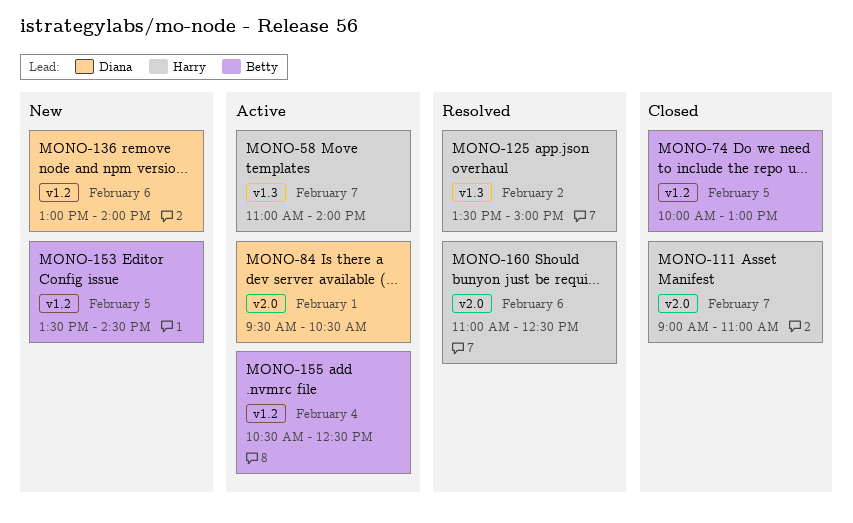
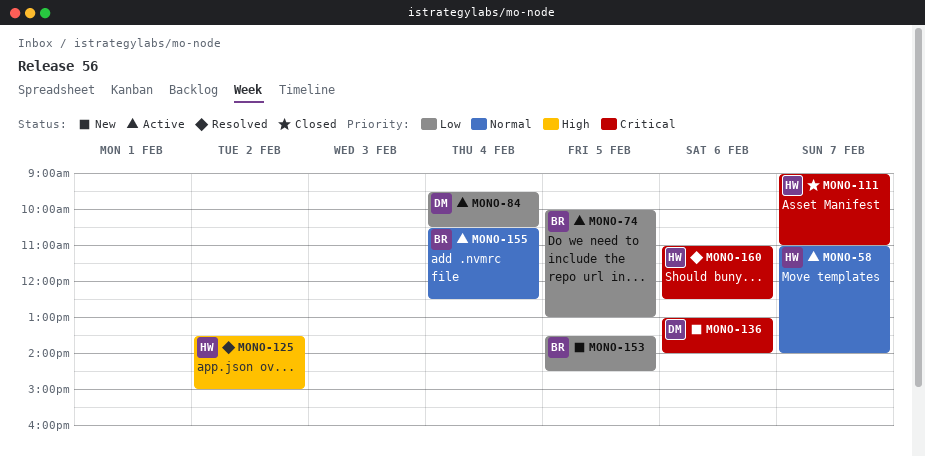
MONO-74, status: Closed -> Active
MONO-84, day: Feb 1 -> Feb 4

